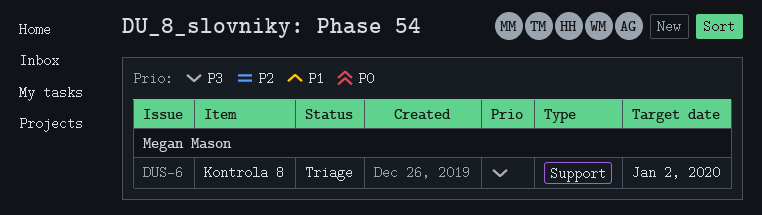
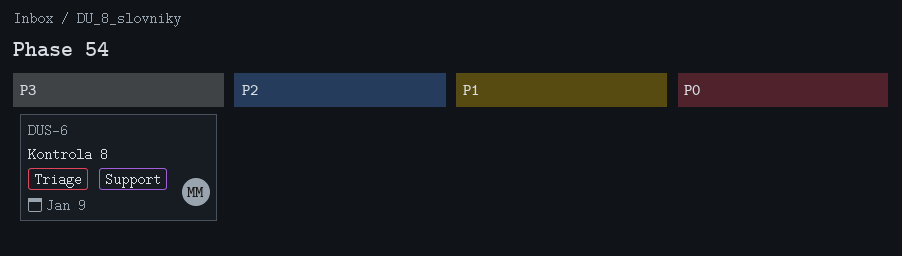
DUS-6, due: Jan 2 -> Jan 9

